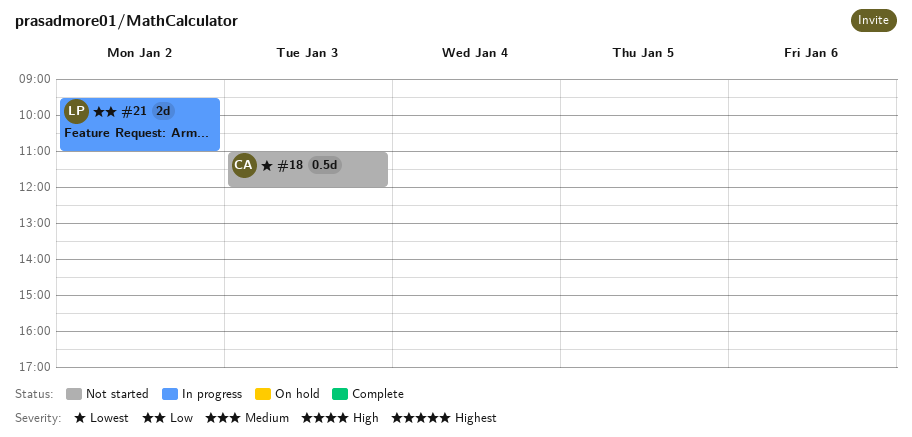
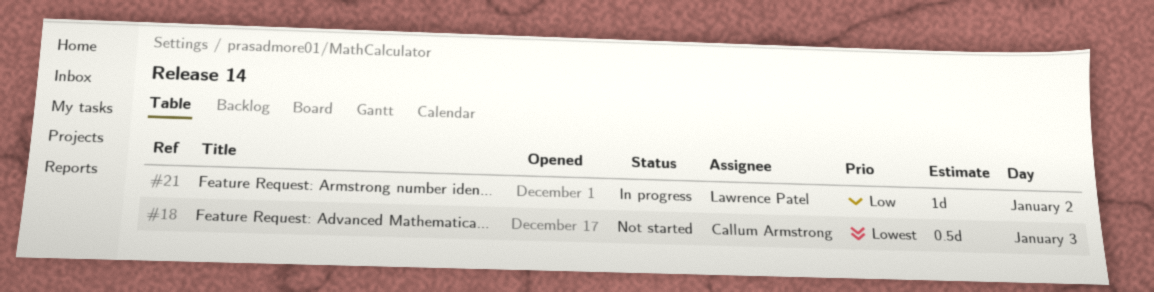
#21, estimate: 2d -> 1d

